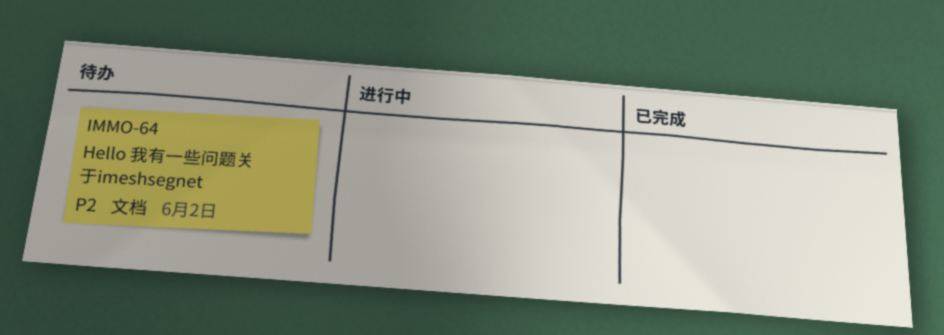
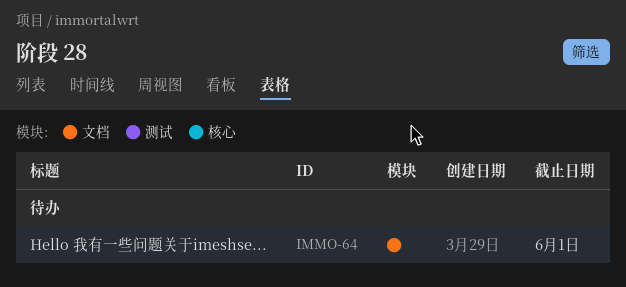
IMMO-64, due: Jun 2 -> Jun 1

